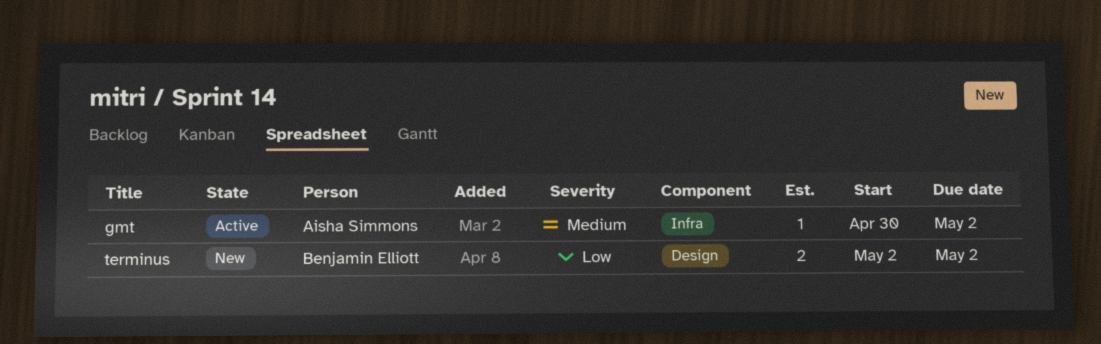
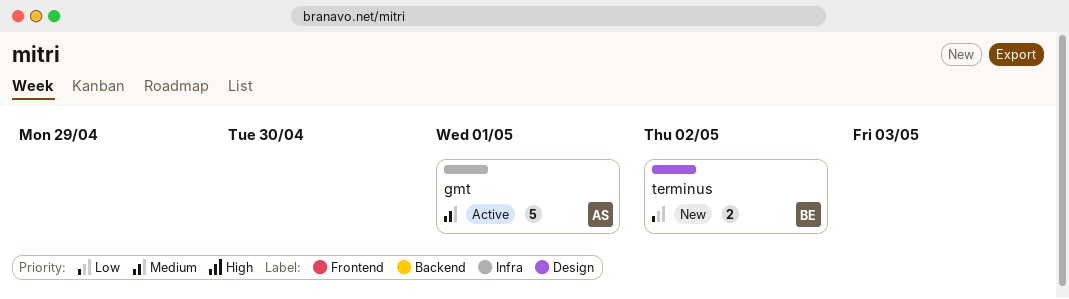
gmt, estimate: 1 -> 5
gmt, due: May 2 -> May 1

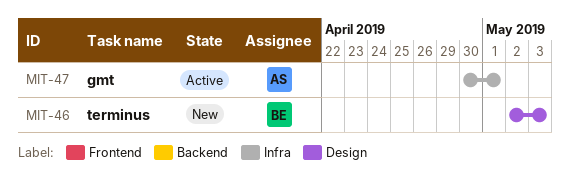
terminus, due: May 2 -> May 3

